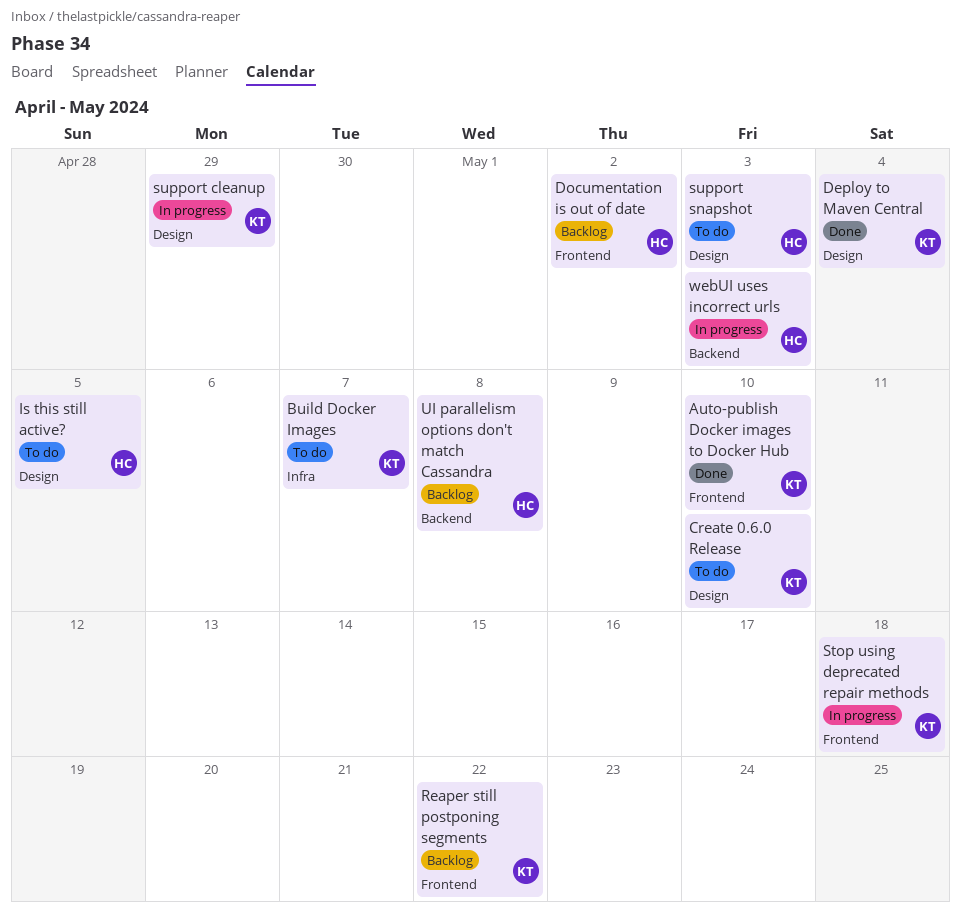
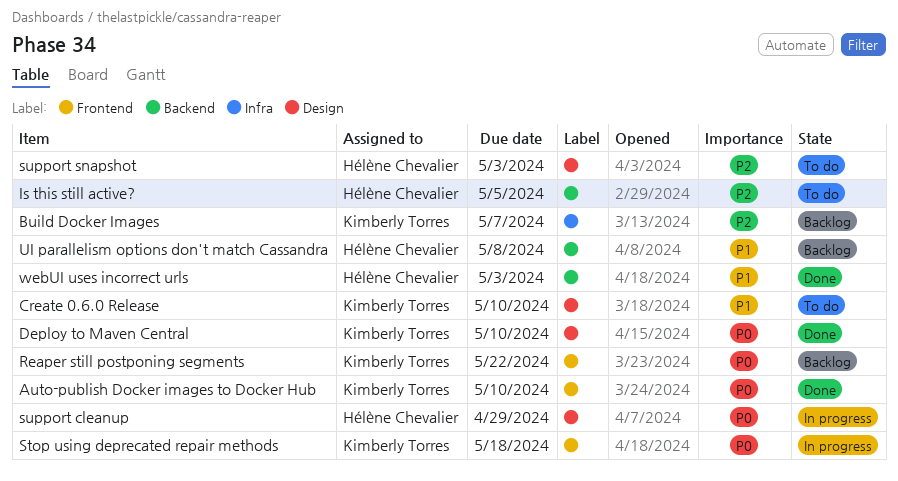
Build Docker Images, status: To do -> Backlog
Deploy to Maven Central, due: May 4 -> May 10
Documentation is out of date: present -> none
Is this still active?, label: Design -> Backend
support cleanup, owner: Kimberly Torres -> Hélène Chevalier
webUI uses incorrect urls, status: In progress -> Done

